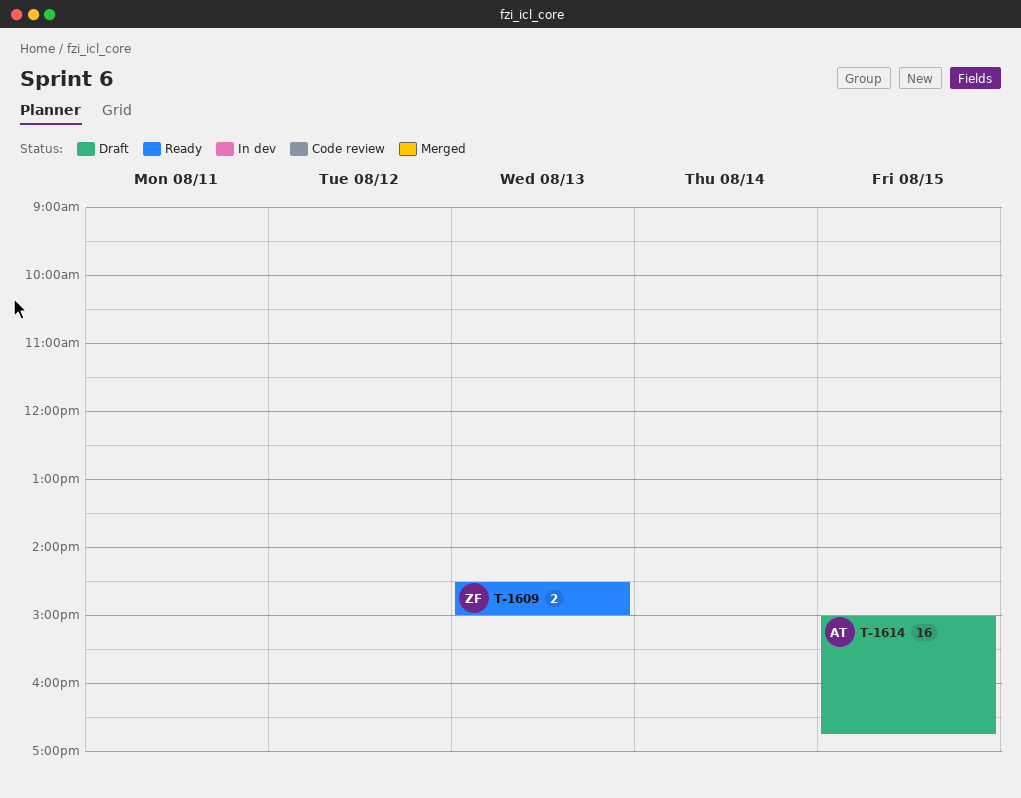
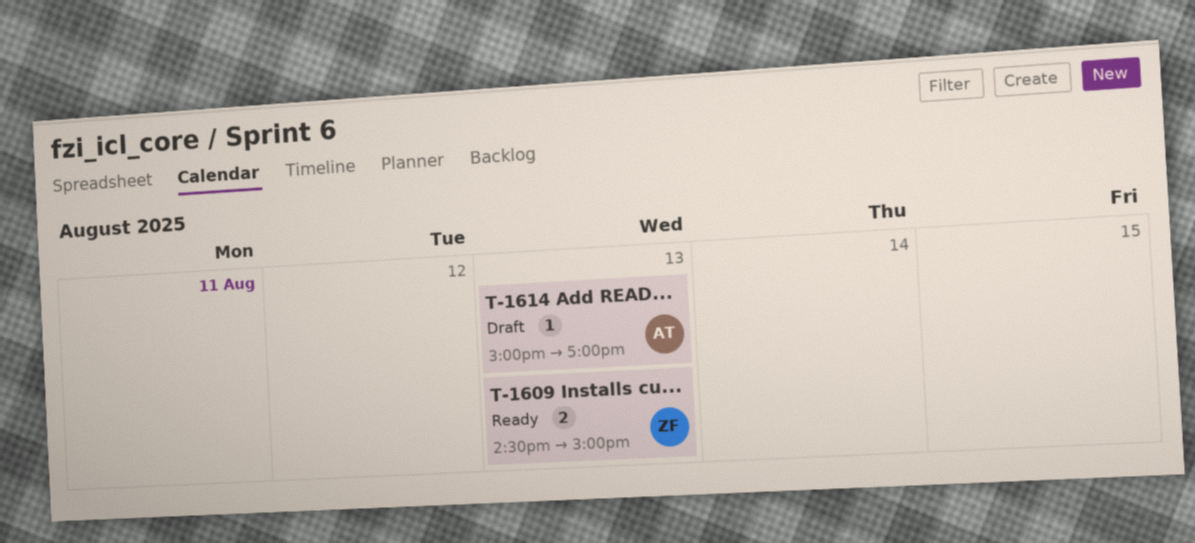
T-1614, estimate: 16 -> 1
T-1614, day: Aug 15 -> Aug 13
T-1614, ends: 16:45 -> 17:00

